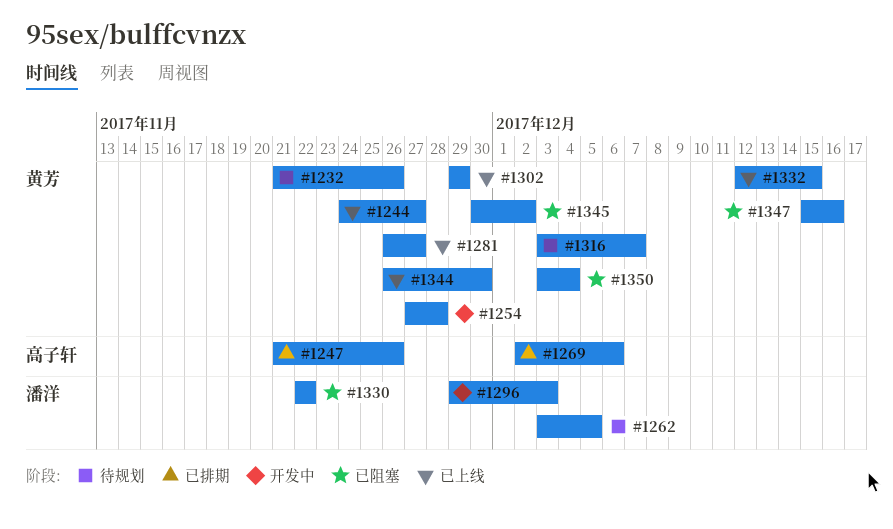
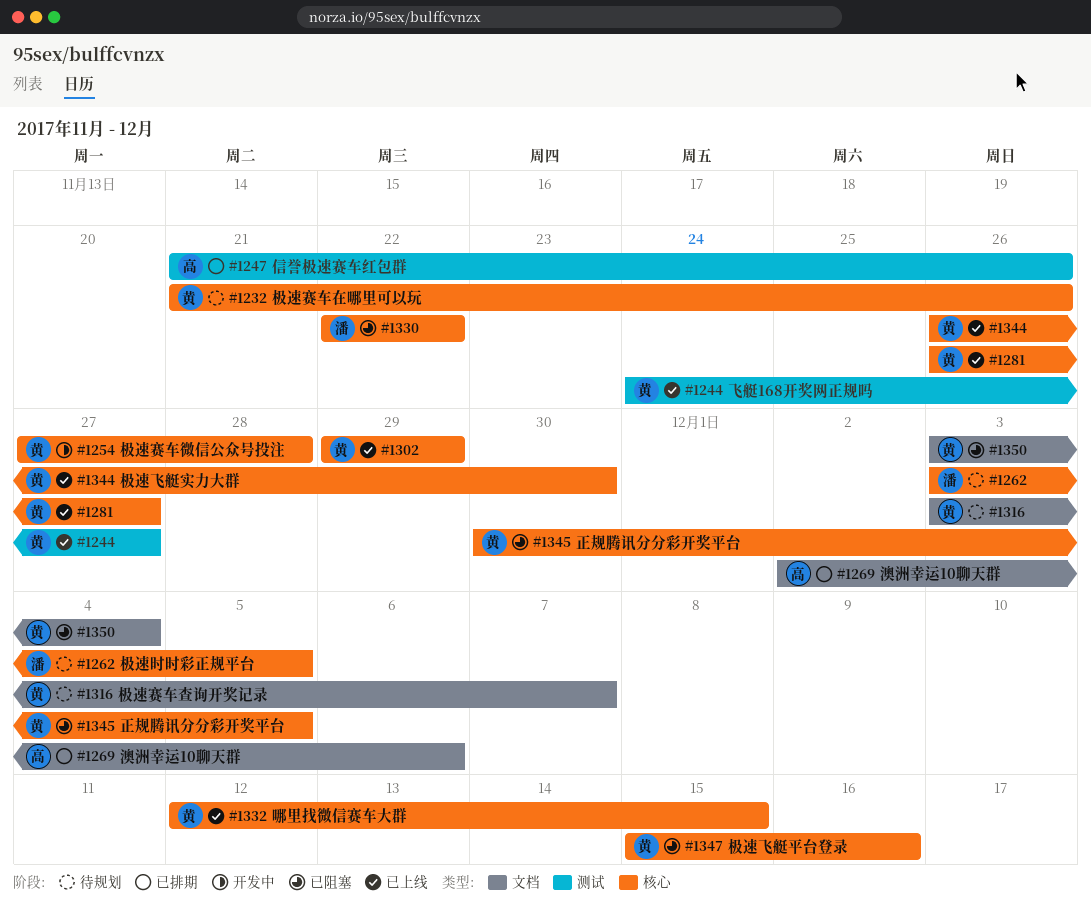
#1296: present -> none
#1345, due: Dec 2 -> Dec 5

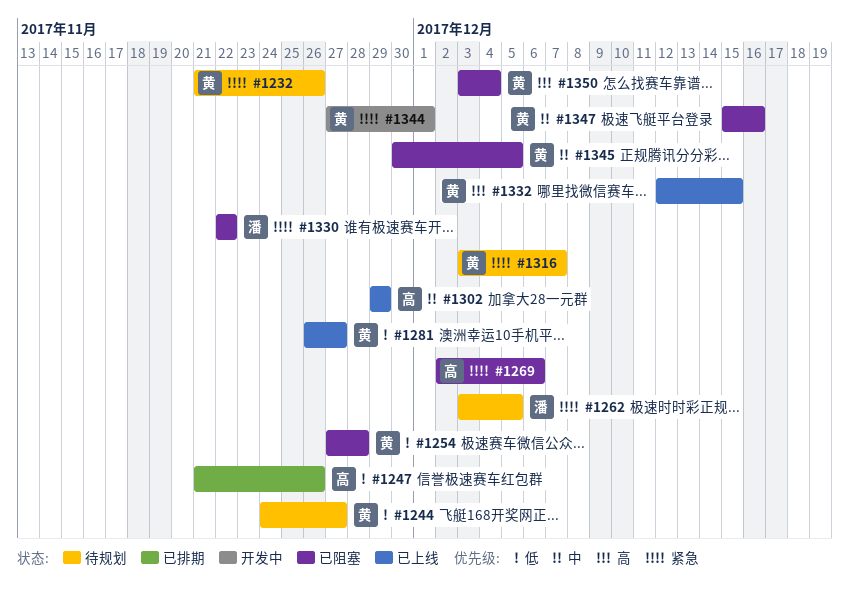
#1244, status: 已上线 -> 待规划
#1254, status: 开发中 -> 已阻塞
#1269, status: 已排期 -> 已阻塞
#1302, owner: 黄 -> 高
#1344, status: 已上线 -> 开发中
#1344, start: Nov 26 -> Nov 27
#1344, due: Nov 30 -> Dec 1

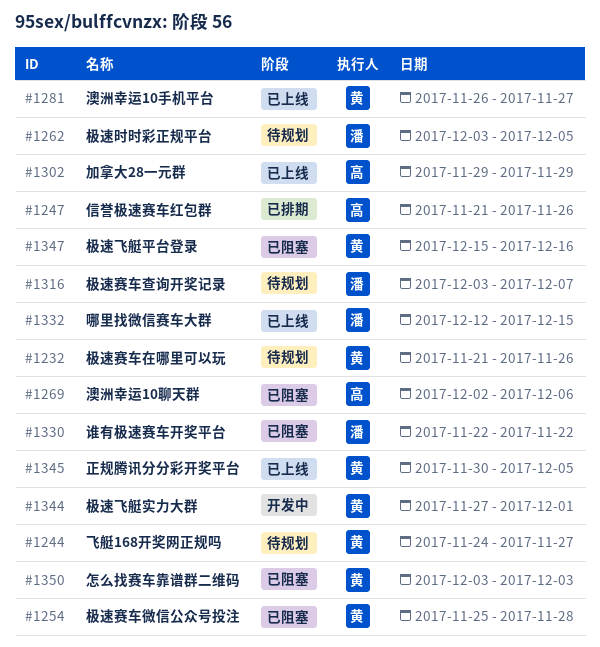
#1254, start: Nov 27 -> Nov 25
#1316, owner: 黄 -> 潘
#1332, owner: 黄 -> 潘
#1345, status: 已阻塞 -> 已上线
#1350, due: Dec 4 -> Dec 3

